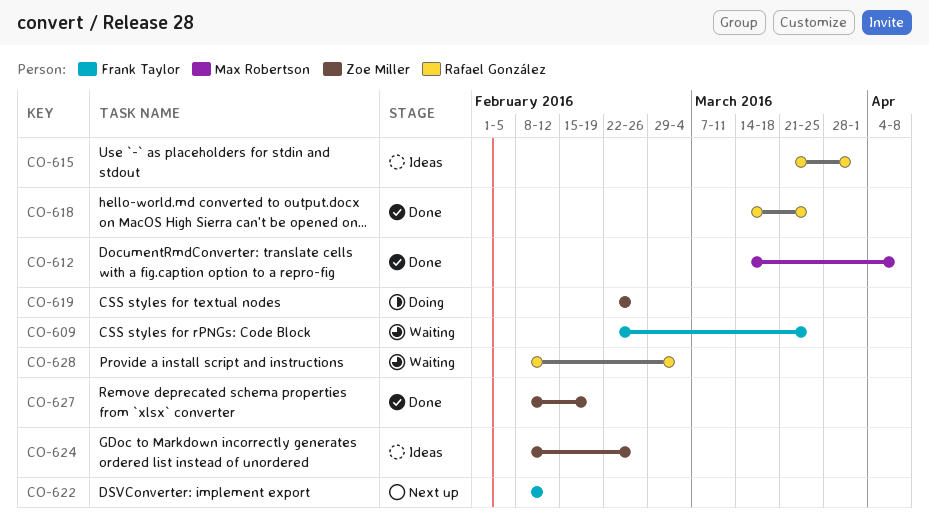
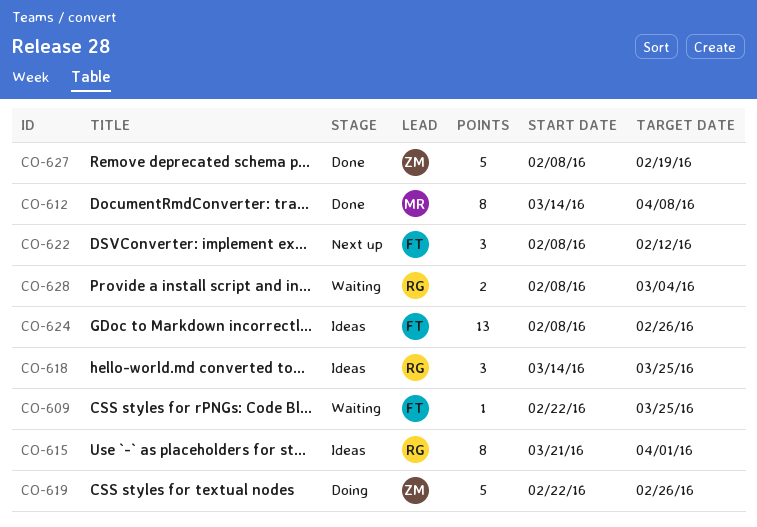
CO-618, status: Done -> Ideas
CO-624, owner: Zoe Miller -> Frank Taylor

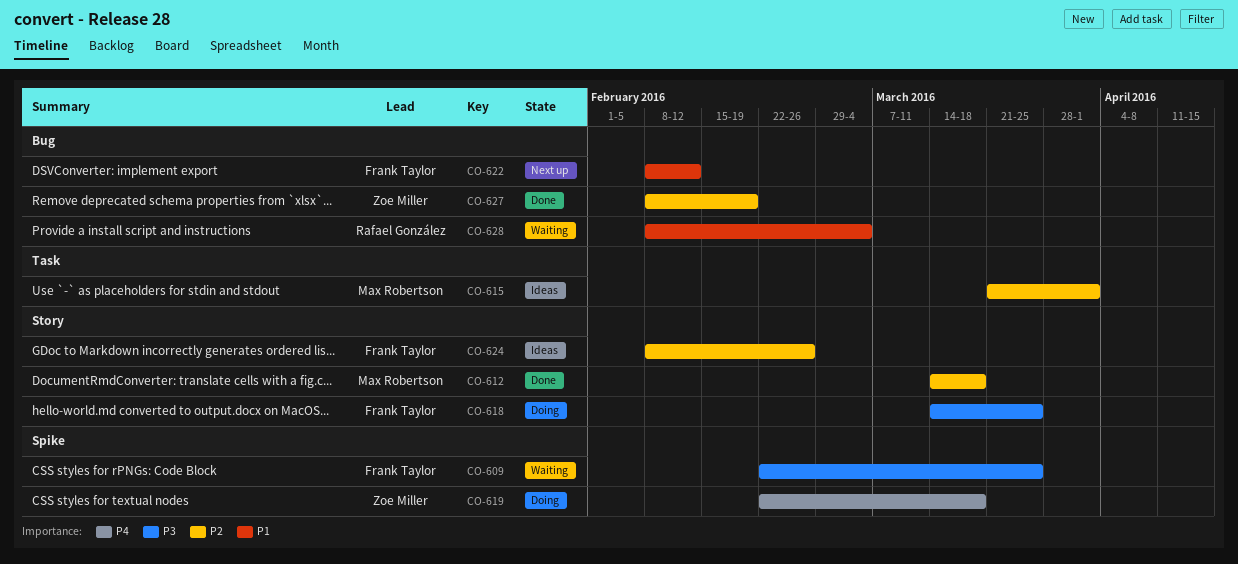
CO-612, due: Apr 8 -> Mar 18
CO-615, owner: Rafael González -> Max Robertson
CO-618, status: Ideas -> Doing
CO-618, owner: Rafael González -> Frank Taylor
CO-619, due: Feb 26 -> Mar 18

